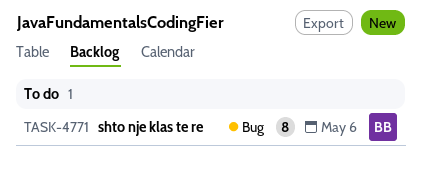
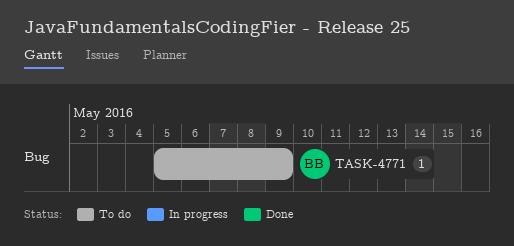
TASK-4771, estimate: 8 -> 1
TASK-4771, due: May 6 -> May 9

